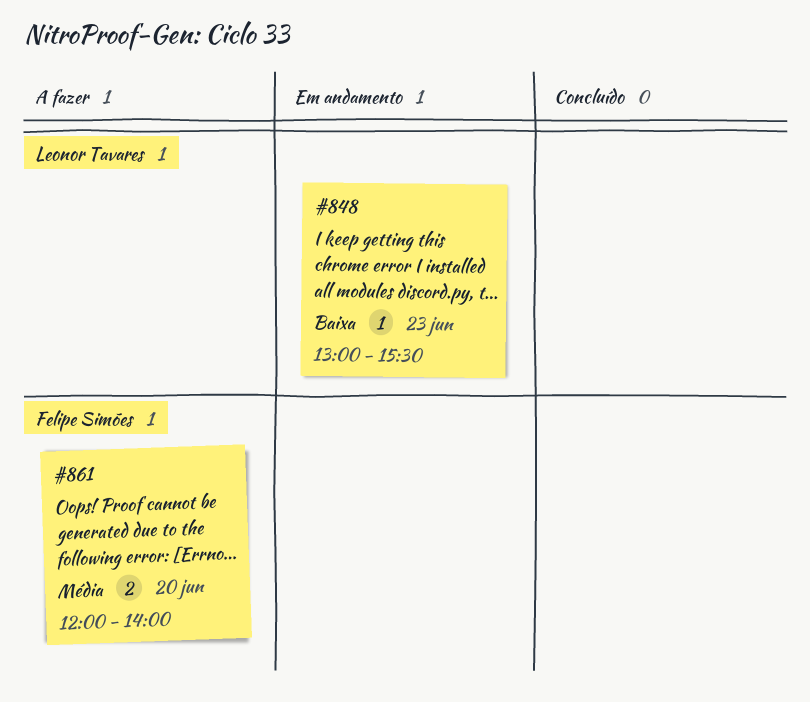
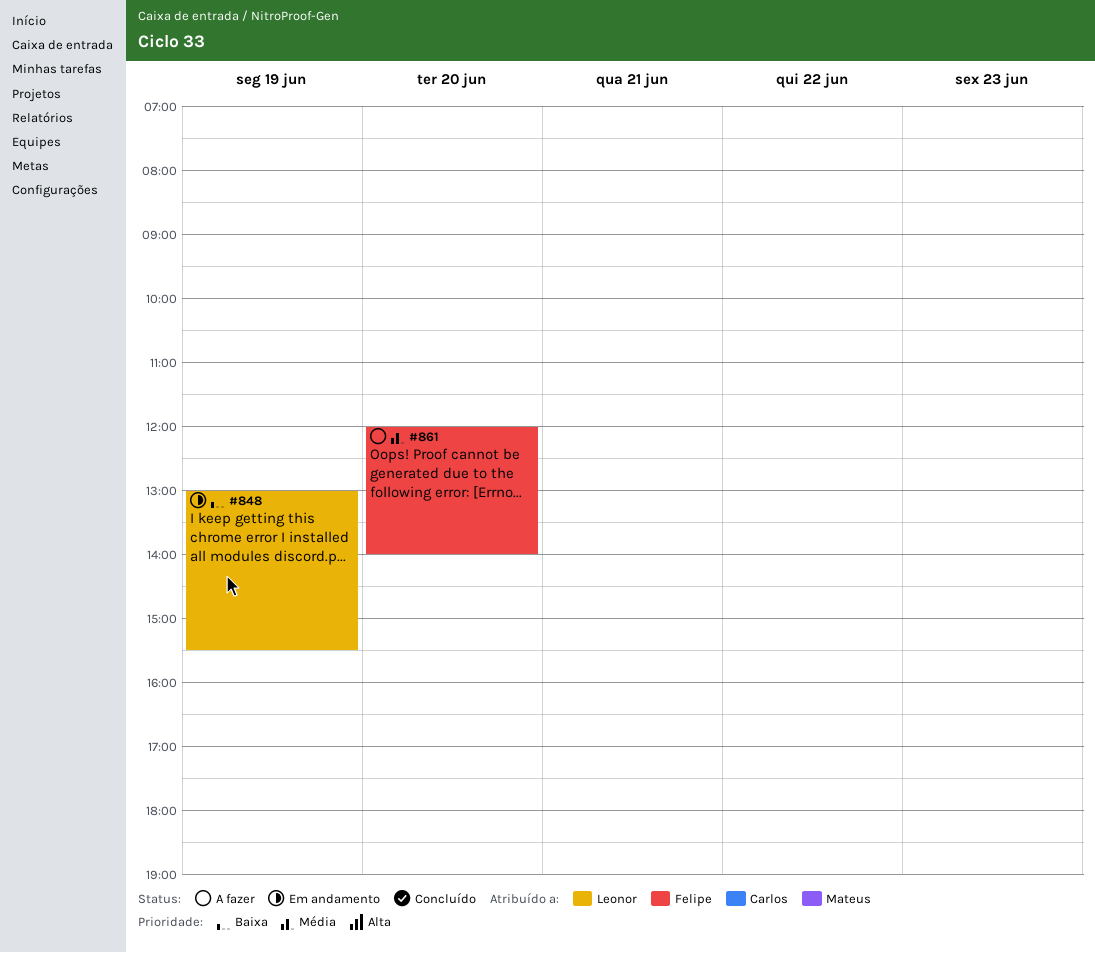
#848, day: Jun 23 -> Jun 19

